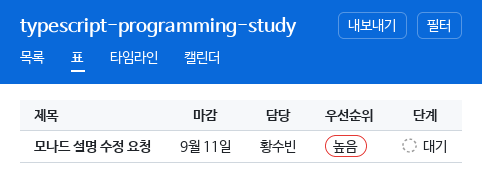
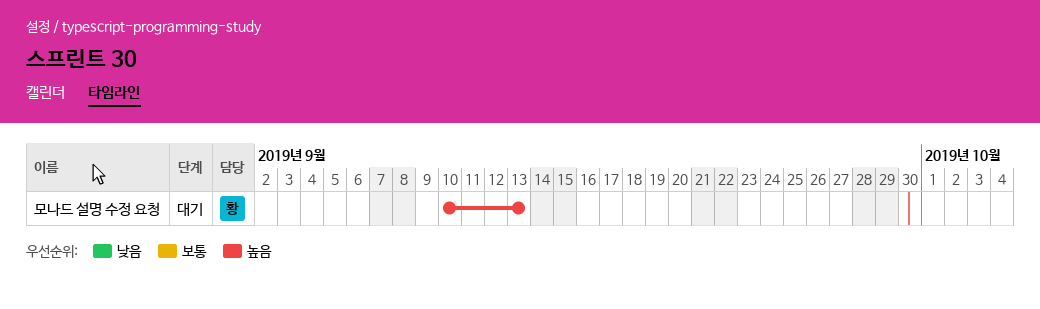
모나드 설명 수정 요청, due: Sep 11 -> Sep 13

